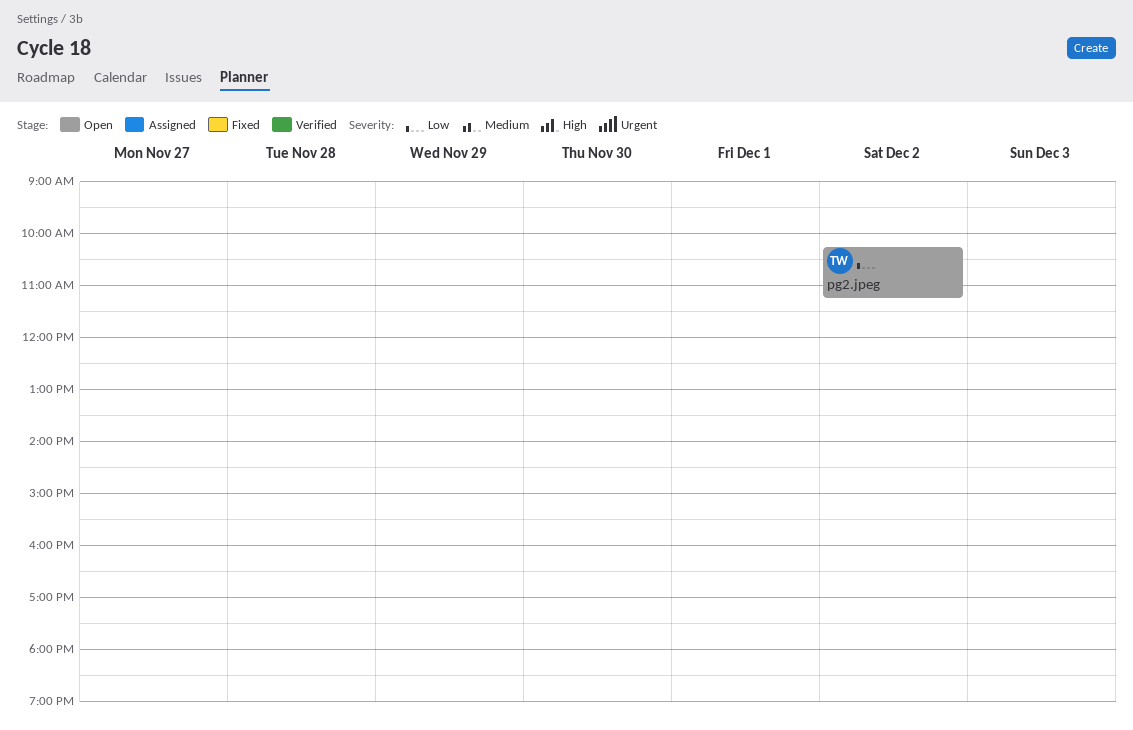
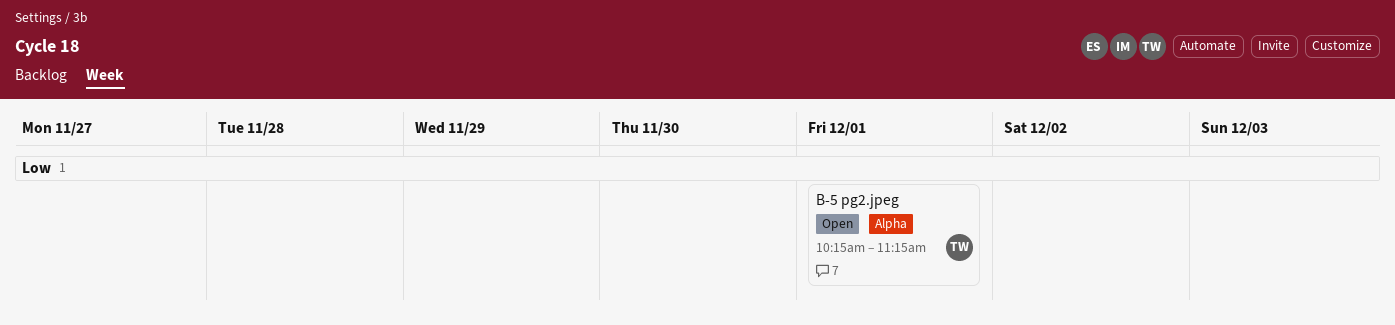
pg2.jpeg, day: Dec 2 -> Dec 1

